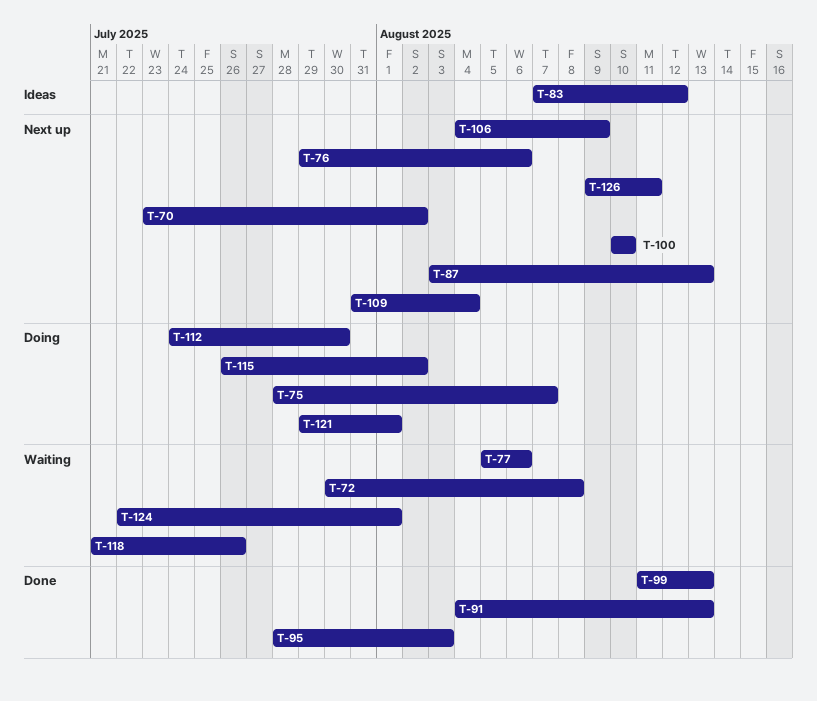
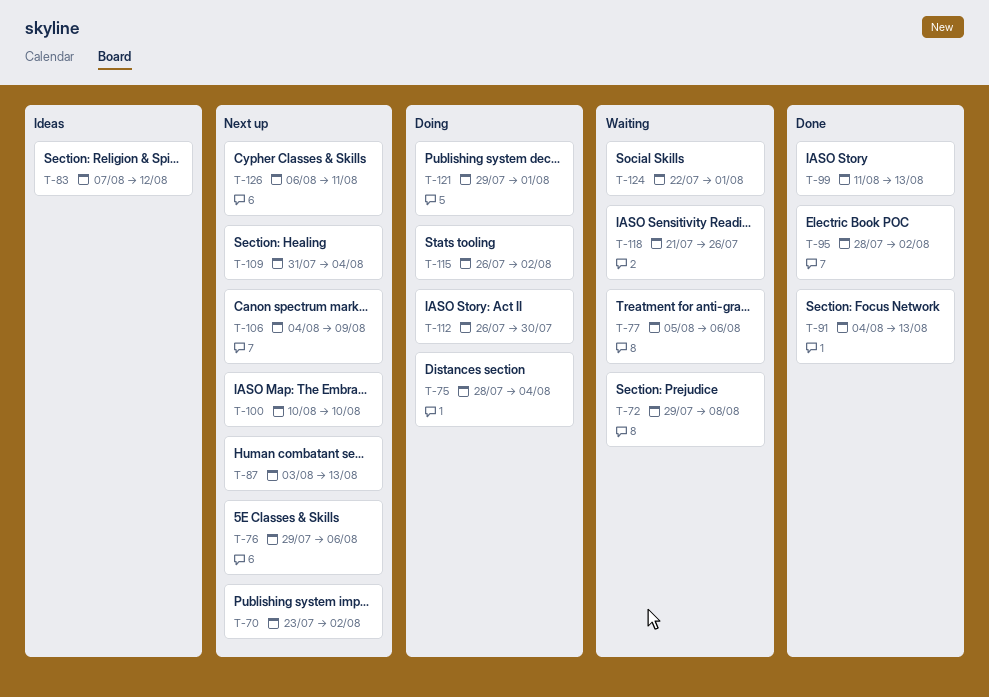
T-72, start: Jul 30 -> Jul 29
T-75, due: Aug 7 -> Aug 4
T-95, due: Aug 3 -> Aug 2
T-112, start: Jul 24 -> Jul 26
T-126, start: Aug 9 -> Aug 6

